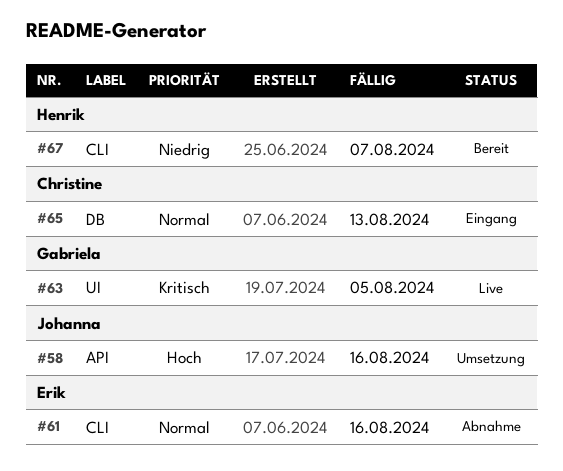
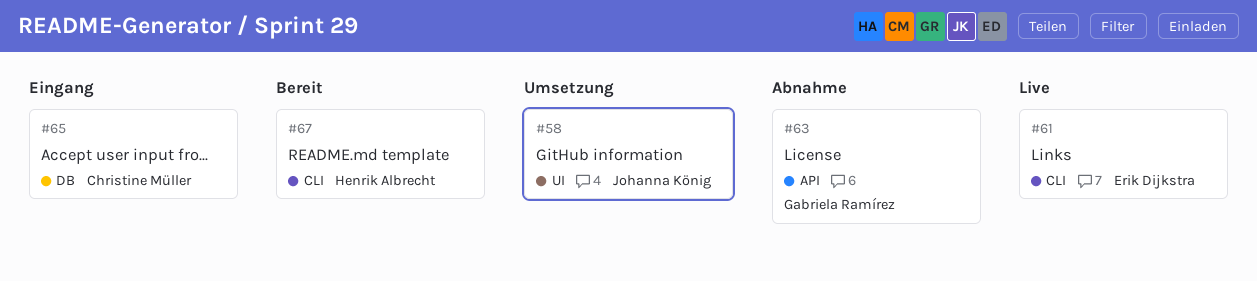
#58, label: API -> UI
#61, status: Abnahme -> Live
#63, status: Live -> Abnahme
#63, label: UI -> API

